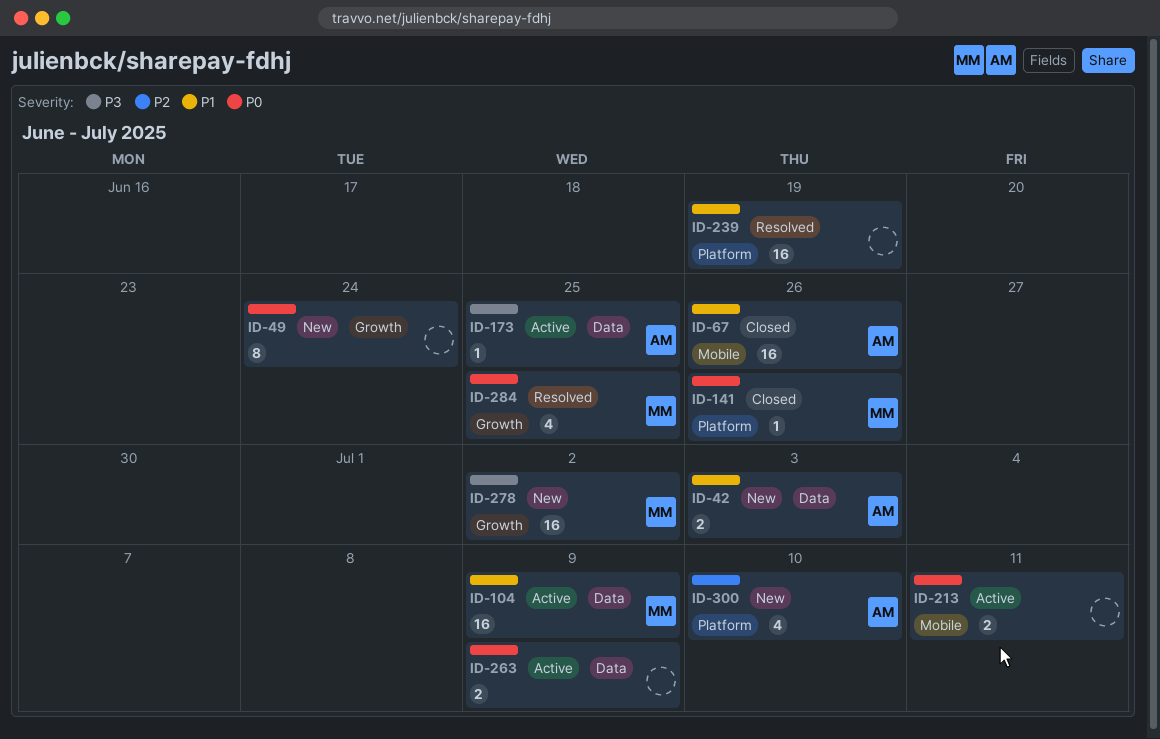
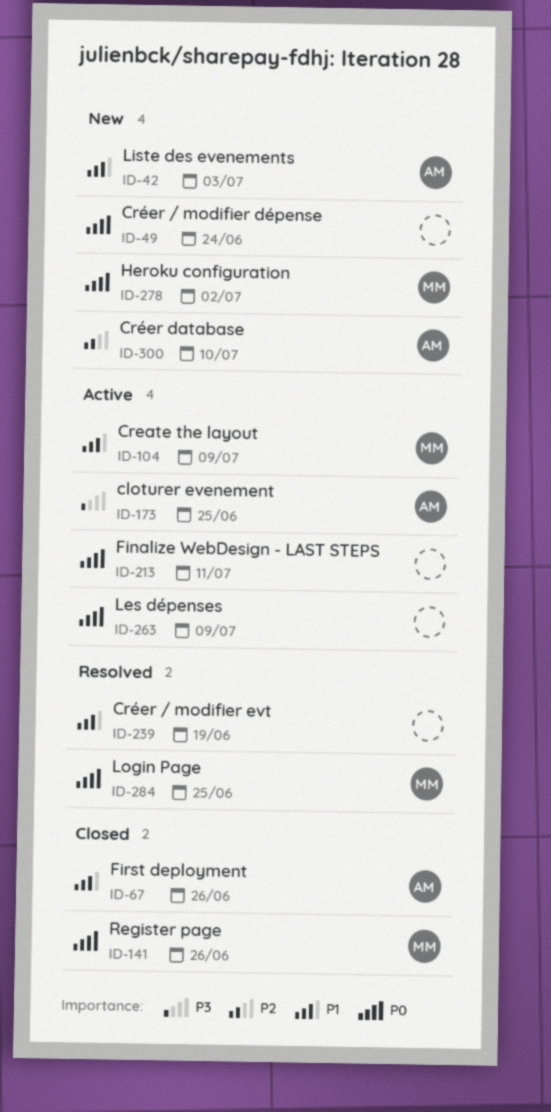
ID-278, priority: P3 -> P0

